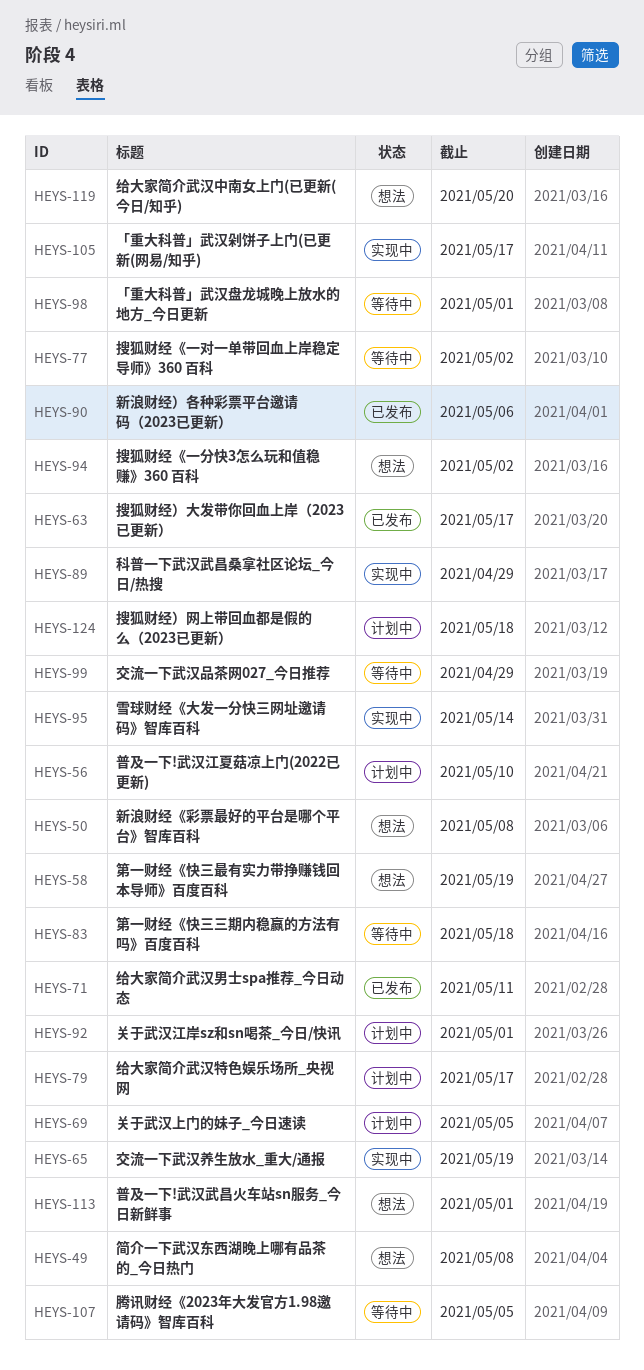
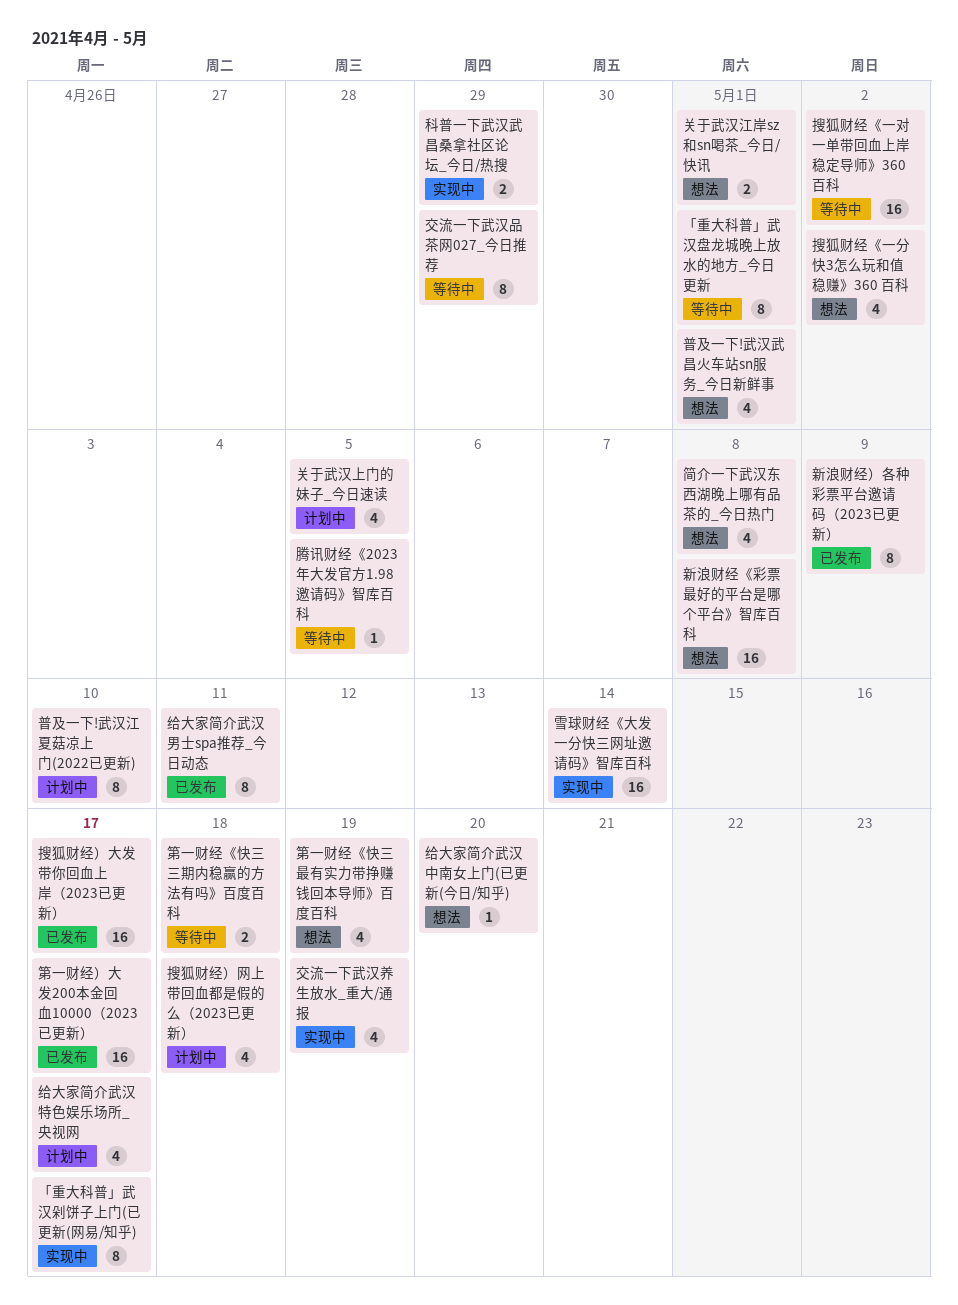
关于武汉江岸sz和sn喝茶_今日/快讯, status: 计划中 -> 想法
新浪财经）各种彩票平台邀请码（2023已更新）, due: May 6 -> May 9
第一财经）大发200本金回血10000（2023已更新）: none -> present

